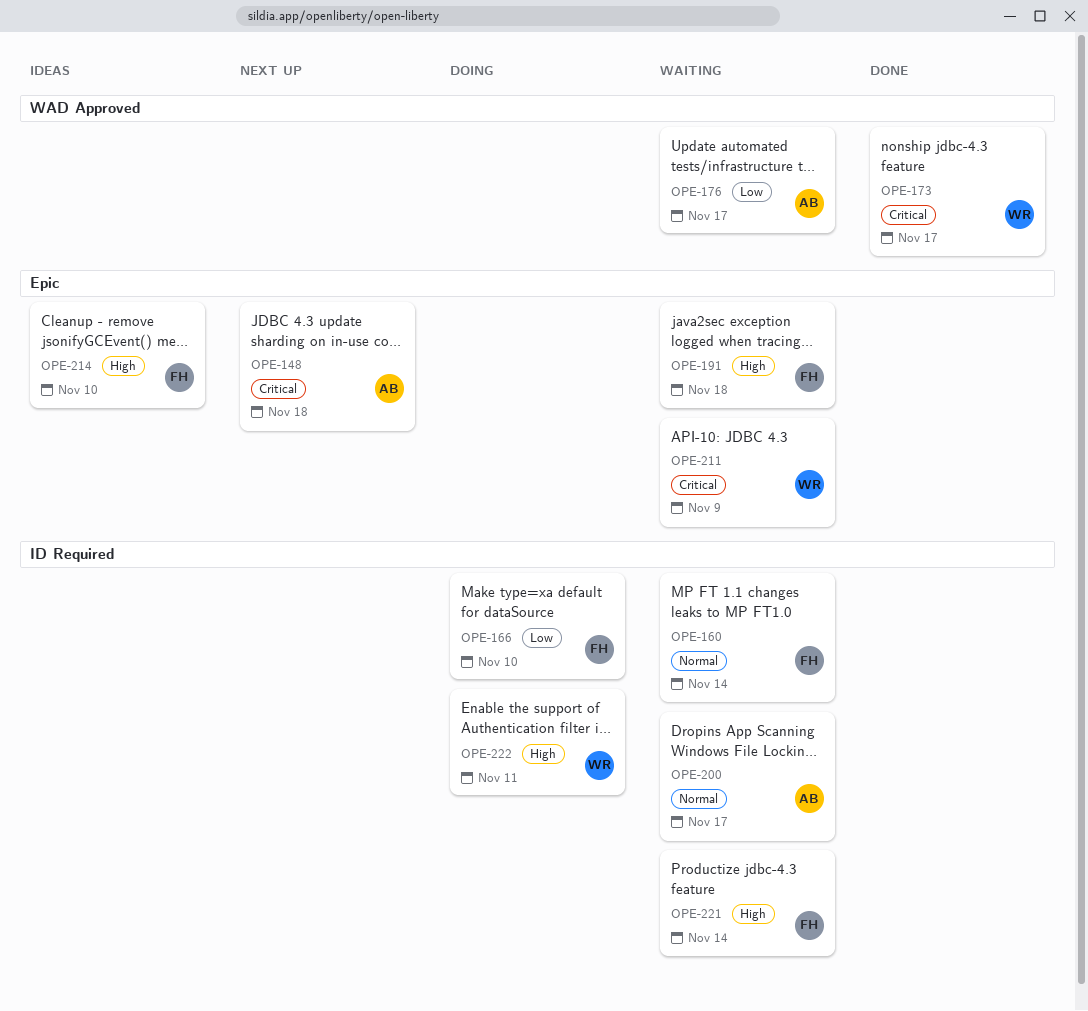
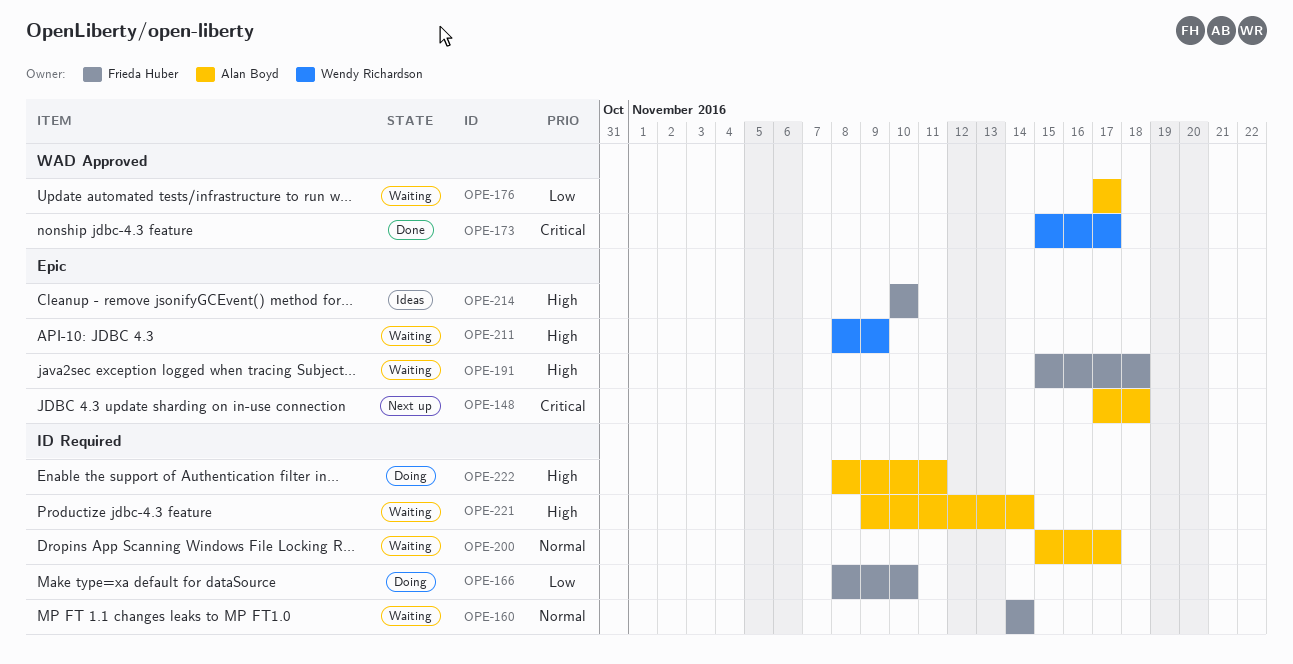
OPE-211, priority: Critical -> High
OPE-221, owner: Frieda Huber -> Alan Boyd
OPE-222, owner: Wendy Richardson -> Alan Boyd

